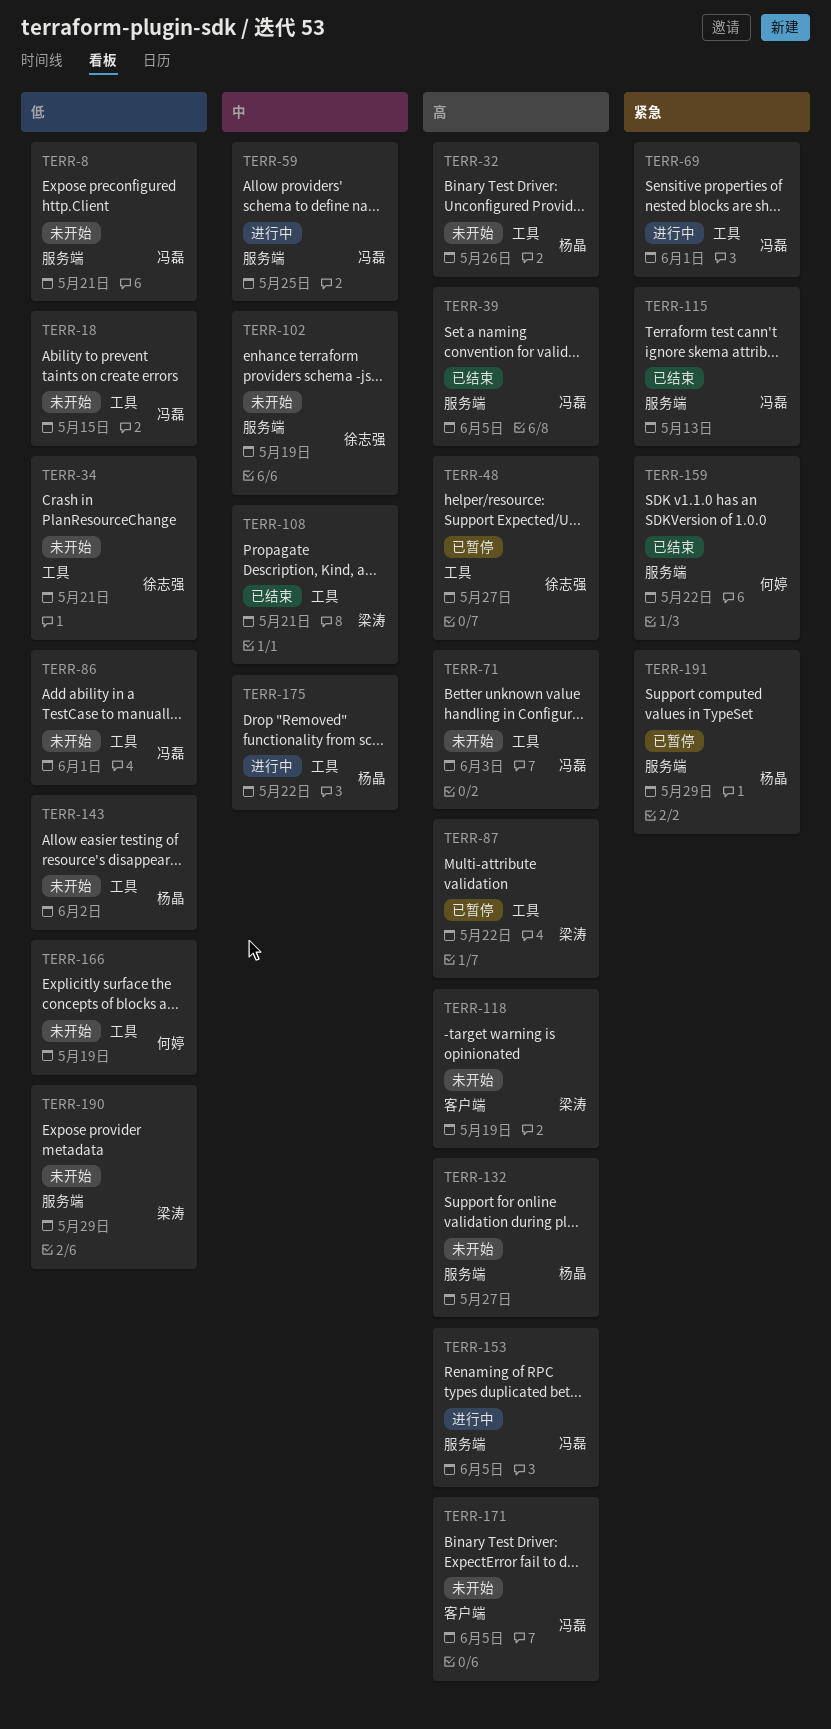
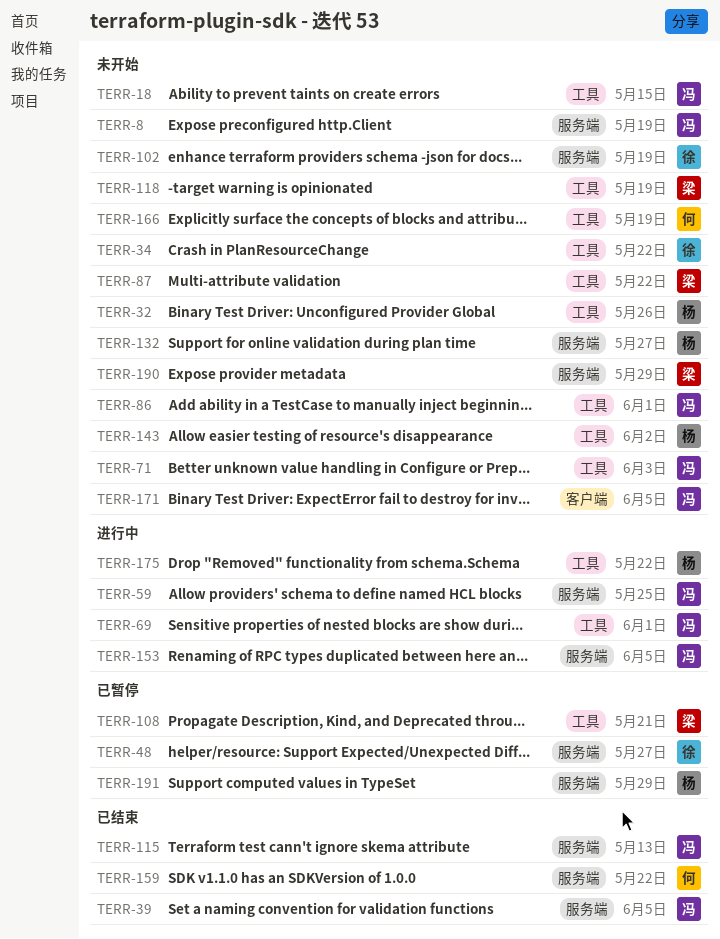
TERR-8, due: May 21 -> May 19
TERR-34, due: May 21 -> May 22
TERR-48, label: 工具 -> 服务端
TERR-87, status: 已暂停 -> 未开始
TERR-108, status: 已结束 -> 已暂停
TERR-118, label: 客户端 -> 工具

